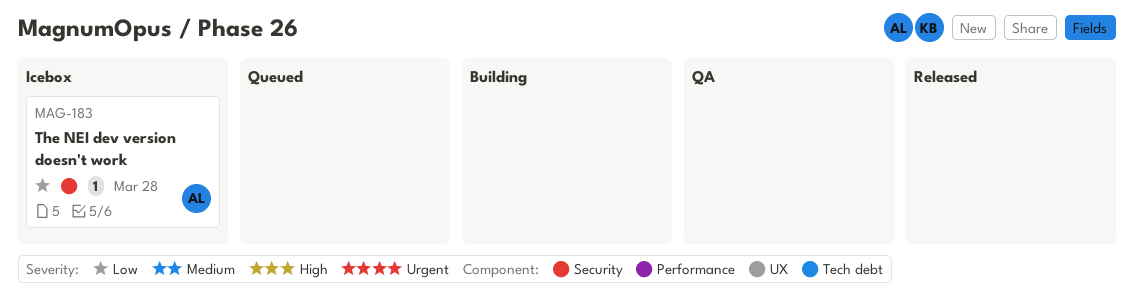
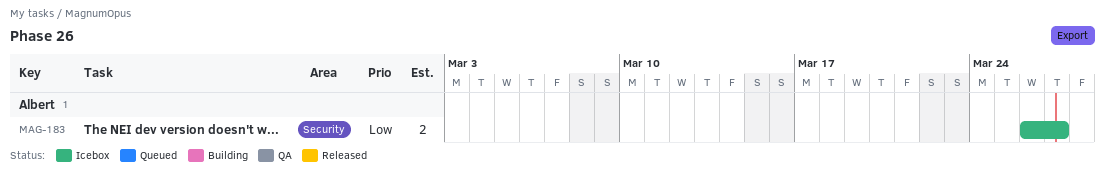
MAG-183, estimate: 1 -> 2
MAG-183, due: Mar 28 -> Mar 27

